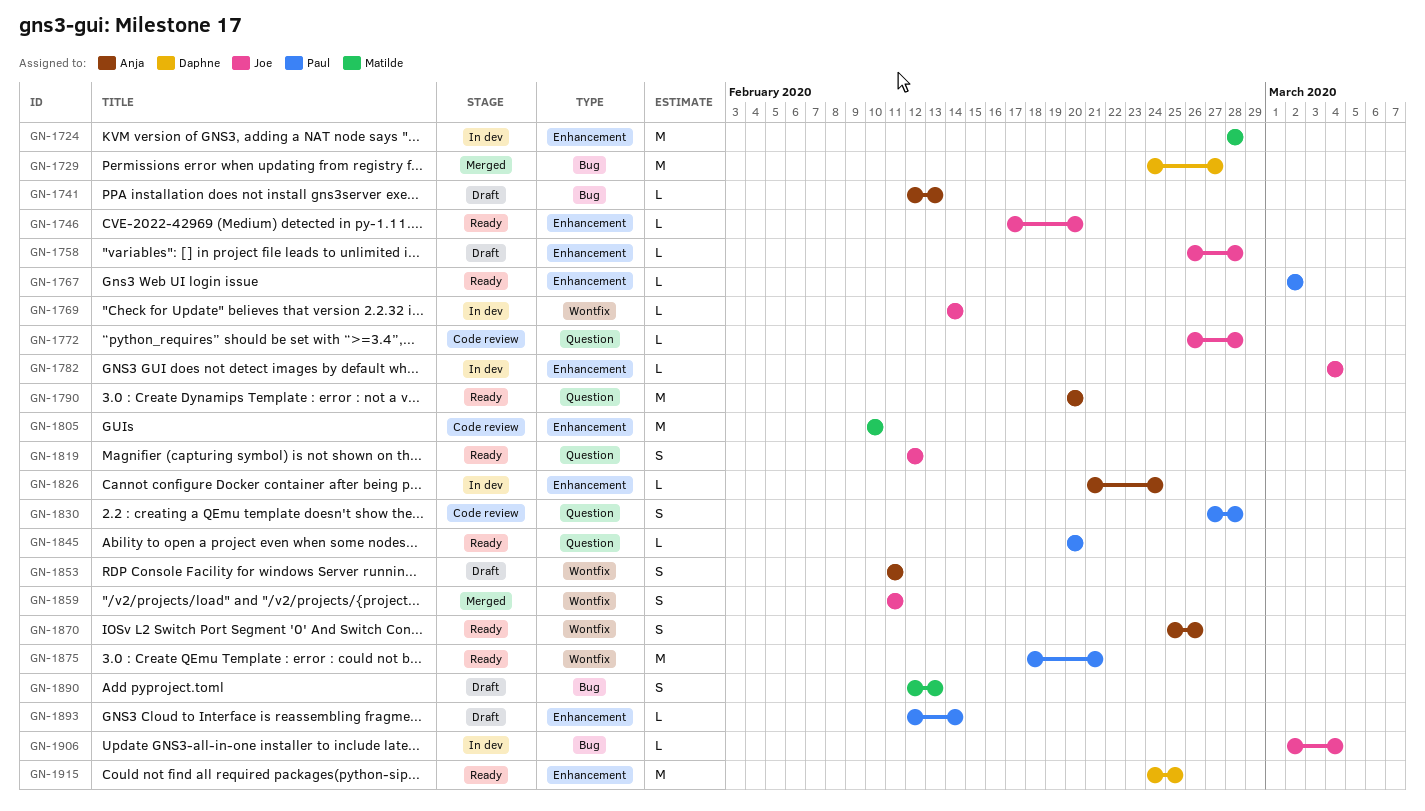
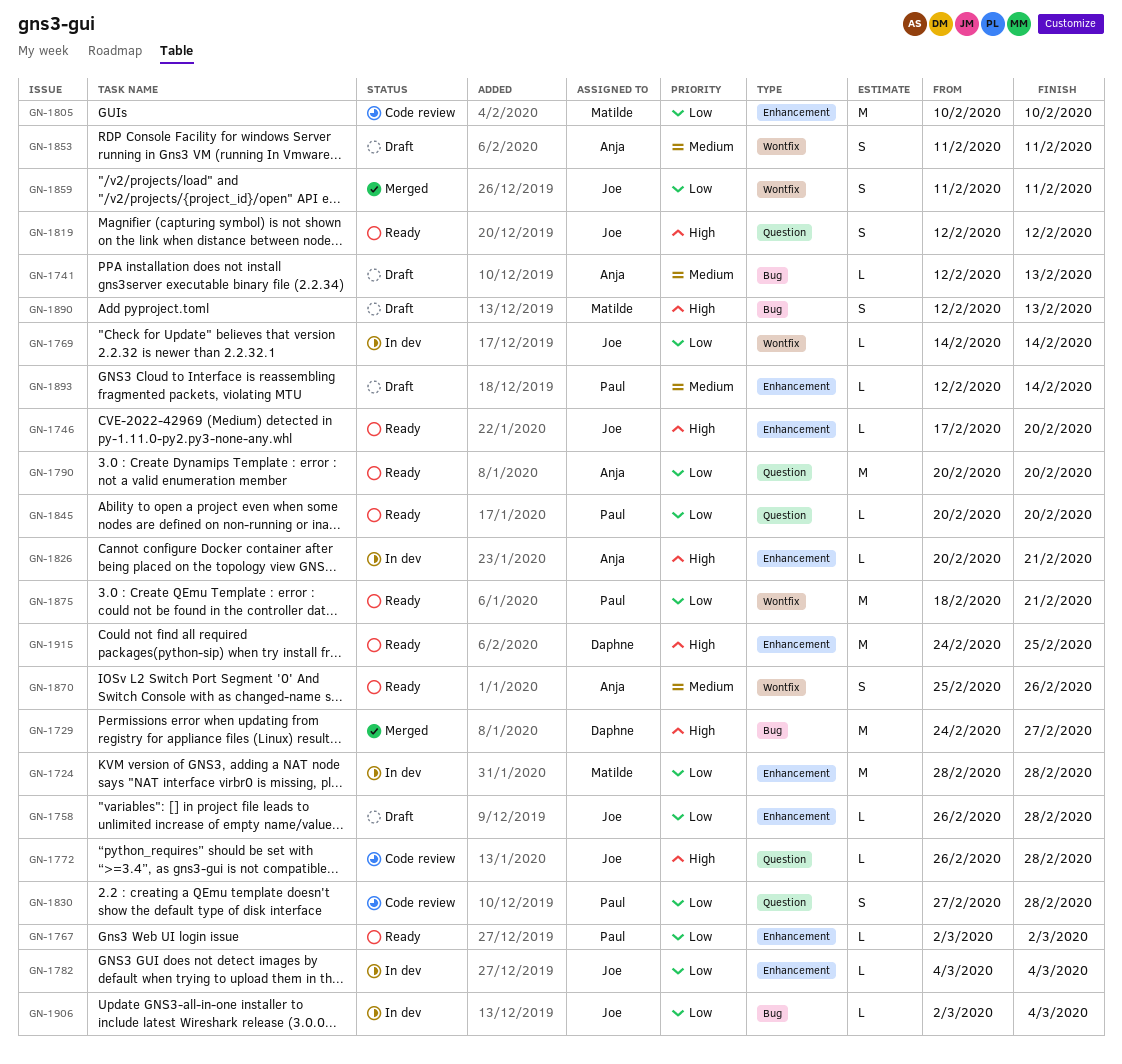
GN-1826, start: Feb 21 -> Feb 20
GN-1826, due: Feb 24 -> Feb 21

